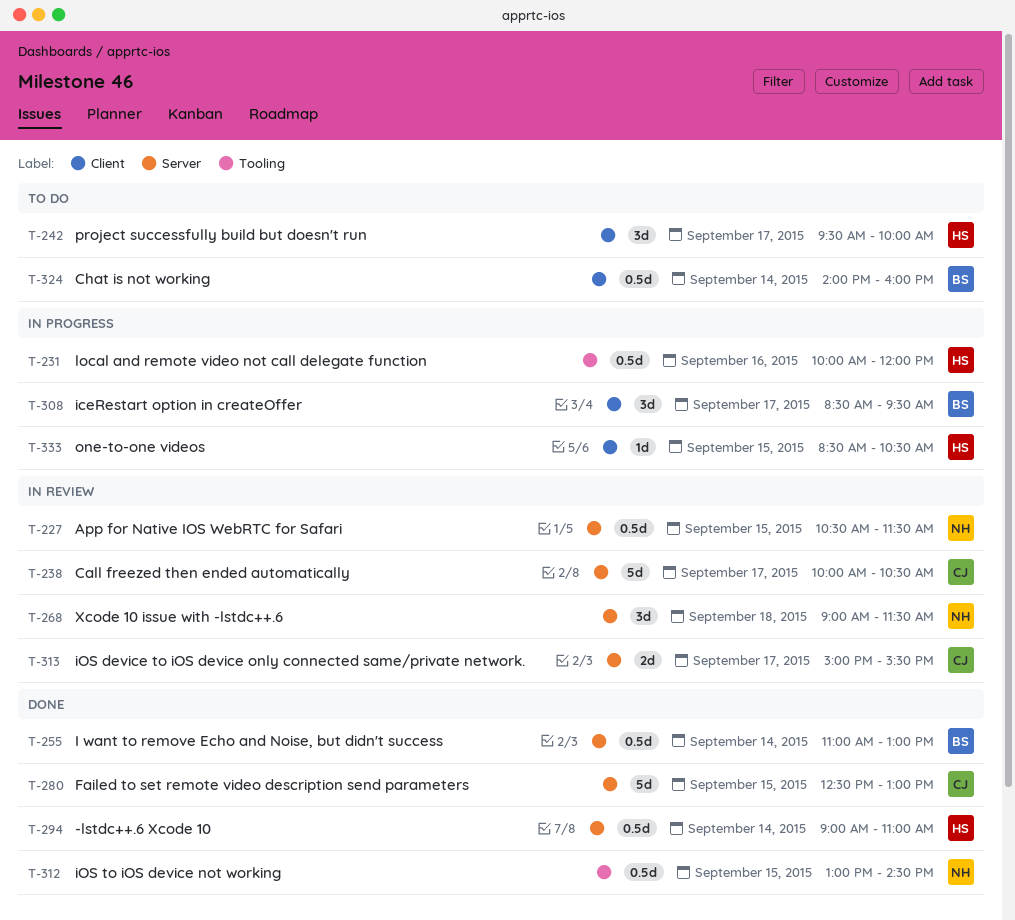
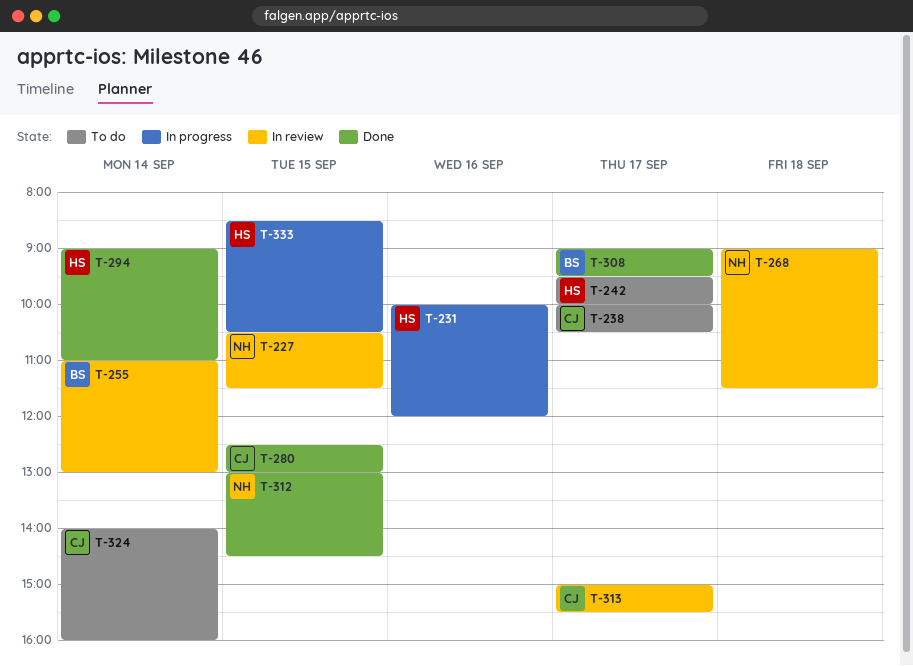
T-238, status: In review -> To do
T-255, status: Done -> In review
T-308, status: In progress -> Done
T-308, begins: 08:30 -> 09:00
T-324, owner: BS -> CJ

